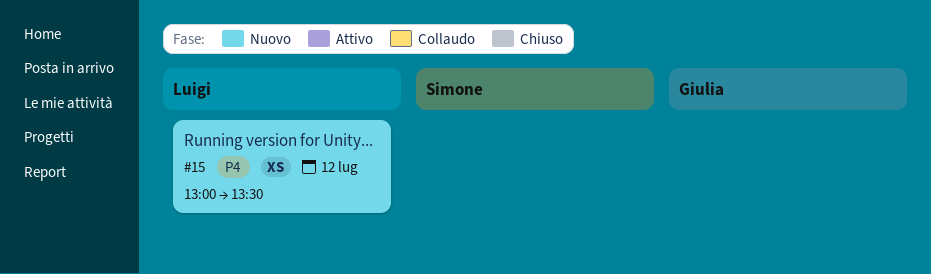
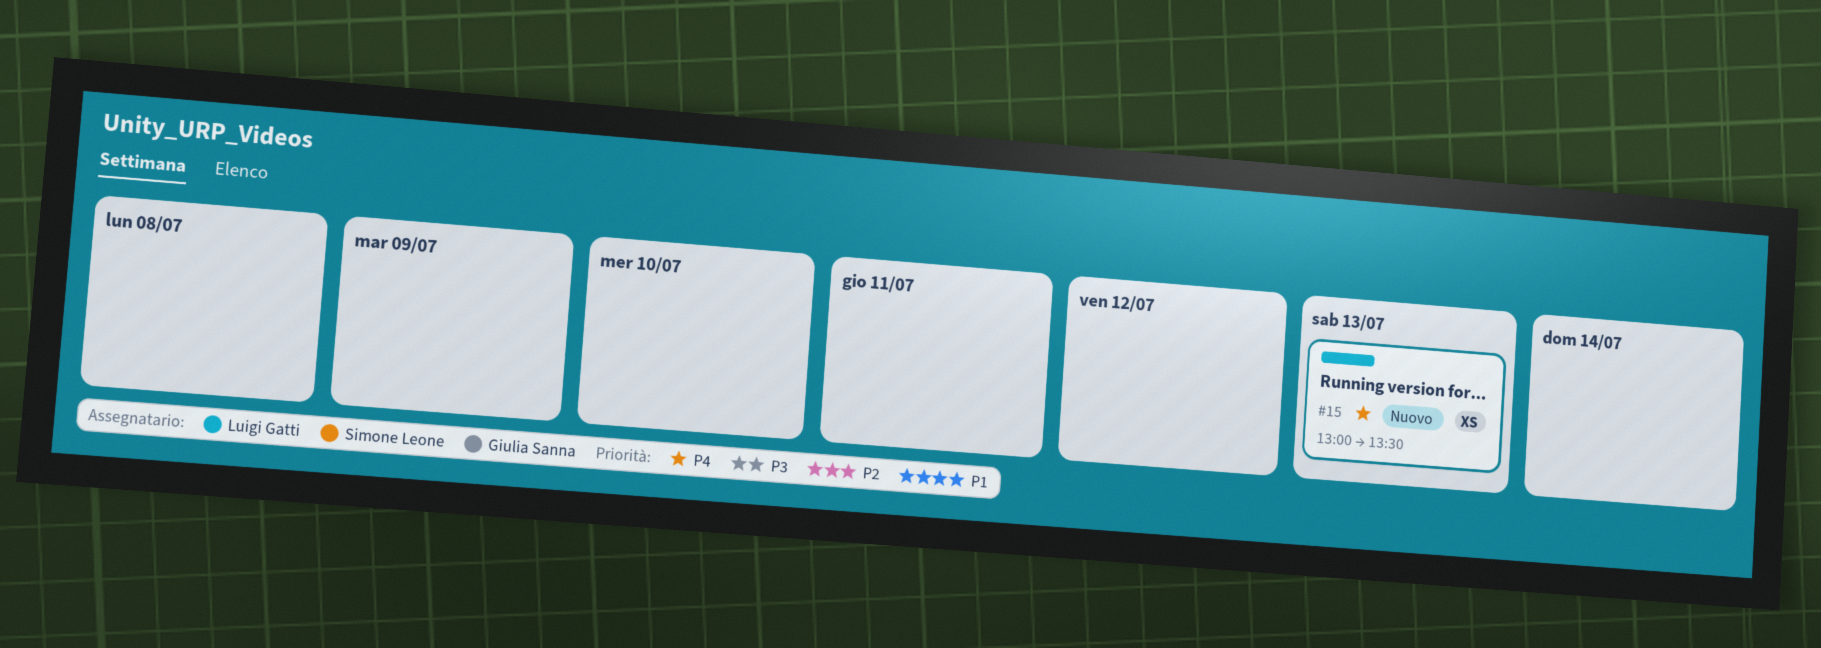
#15, day: Jul 12 -> Jul 13

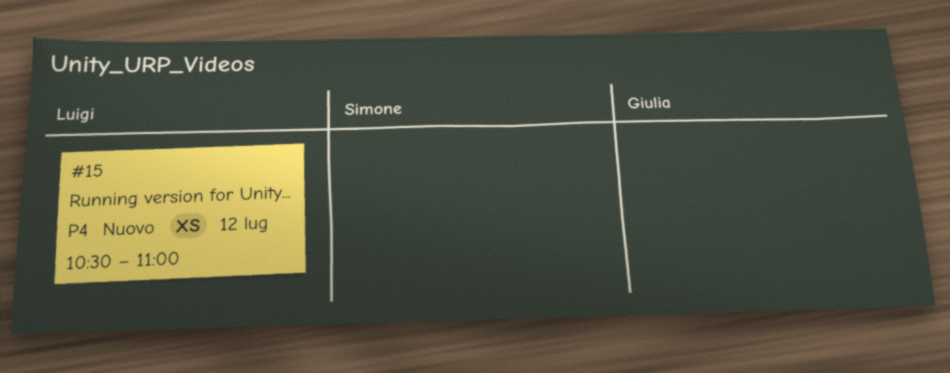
#15, day: Jul 13 -> Jul 12
#15, begins: 13:00 -> 10:30
#15, ends: 13:30 -> 11:00

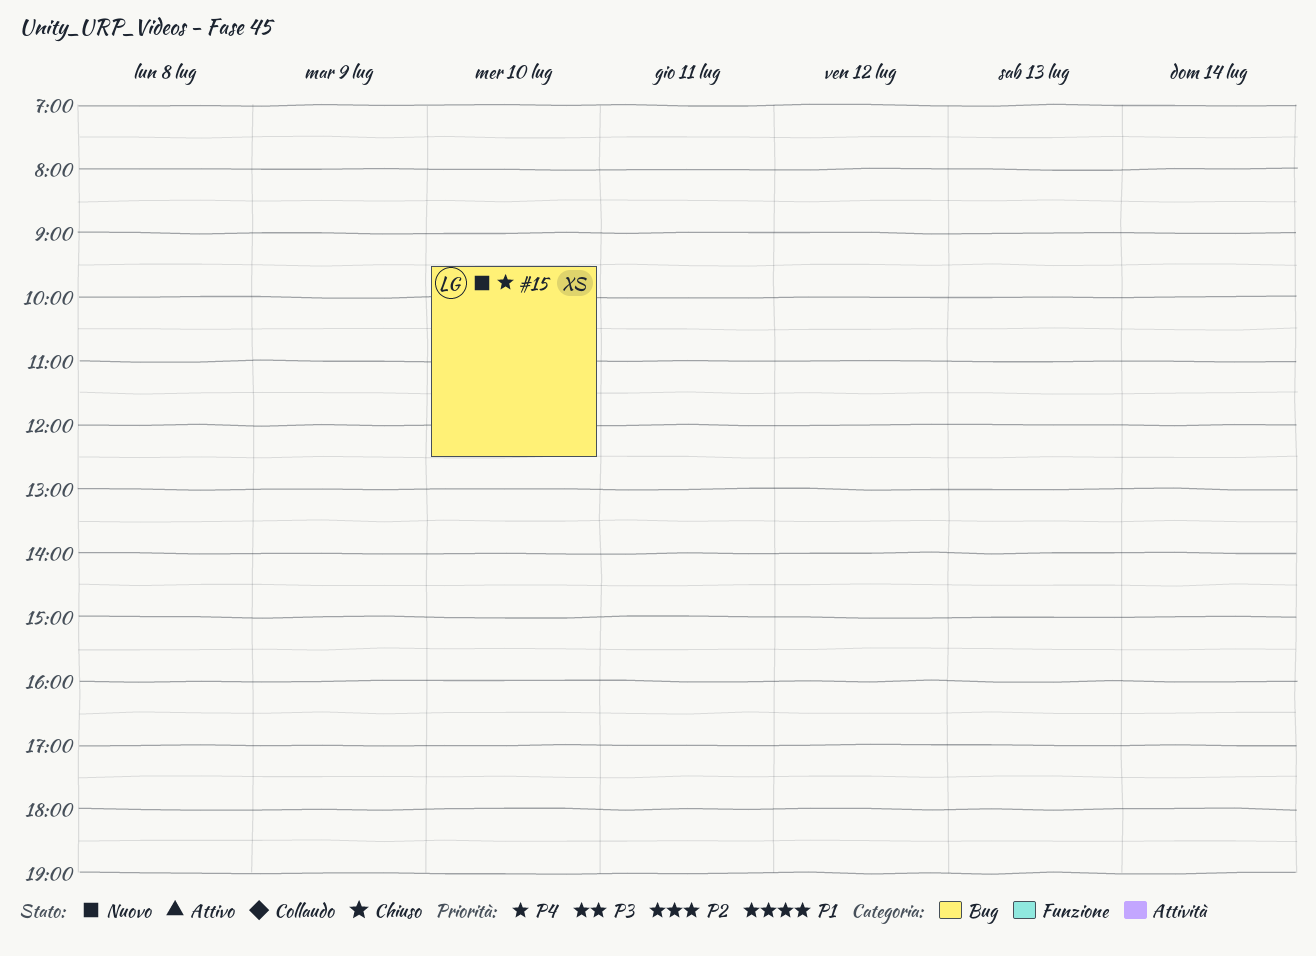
#15, day: Jul 12 -> Jul 10
#15, begins: 10:30 -> 09:30
#15, ends: 11:00 -> 12:30

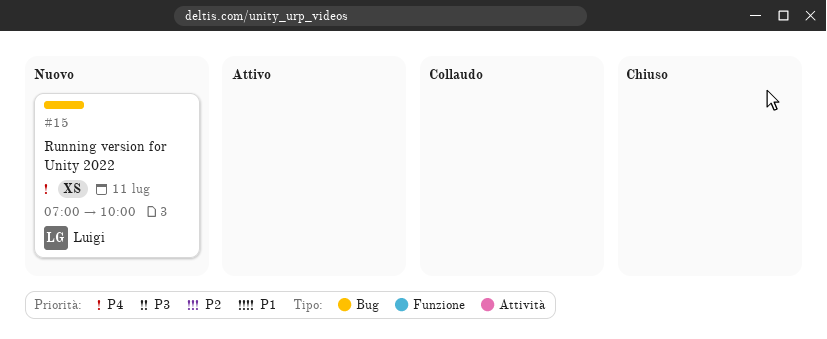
#15, day: Jul 10 -> Jul 11
#15, begins: 09:30 -> 07:00
#15, ends: 12:30 -> 10:00

